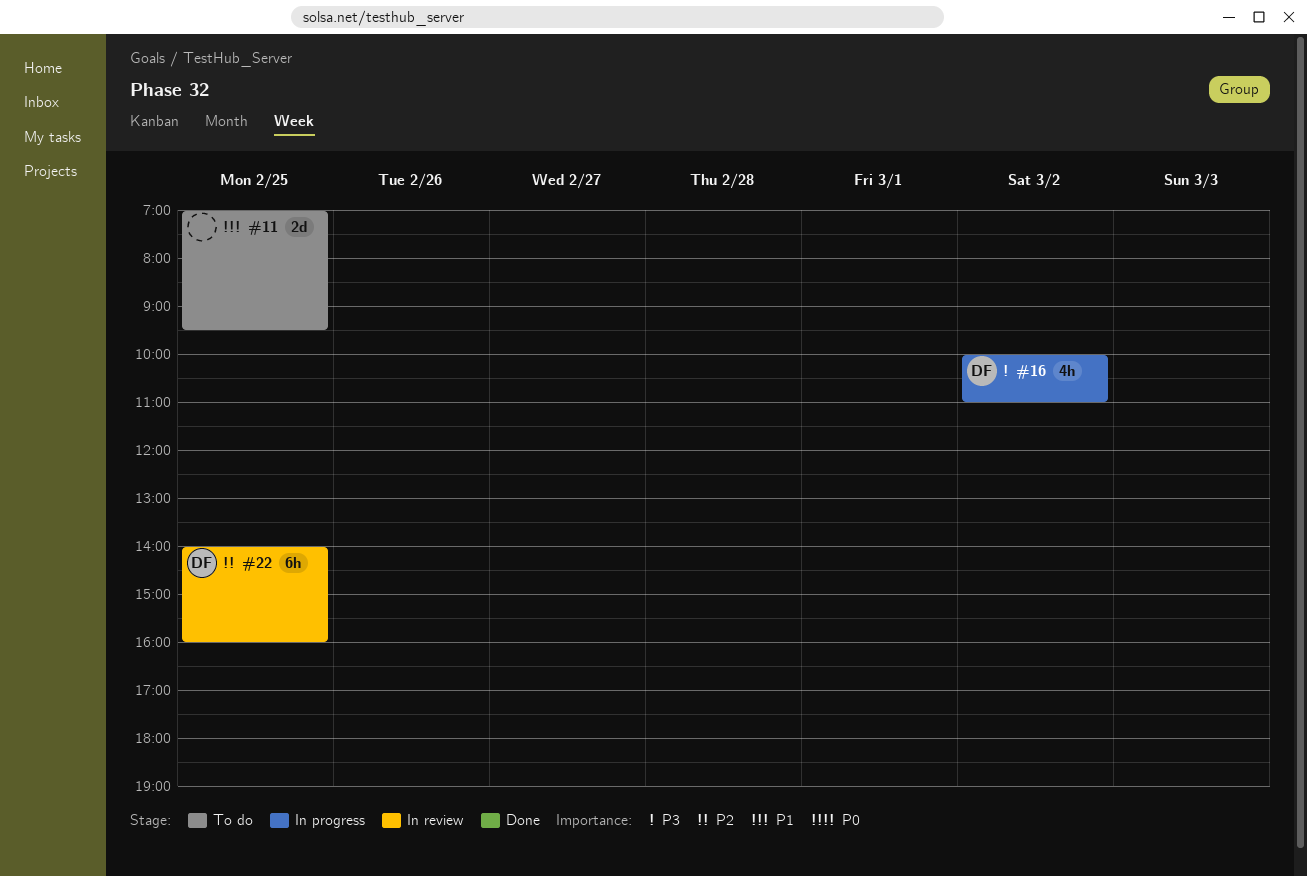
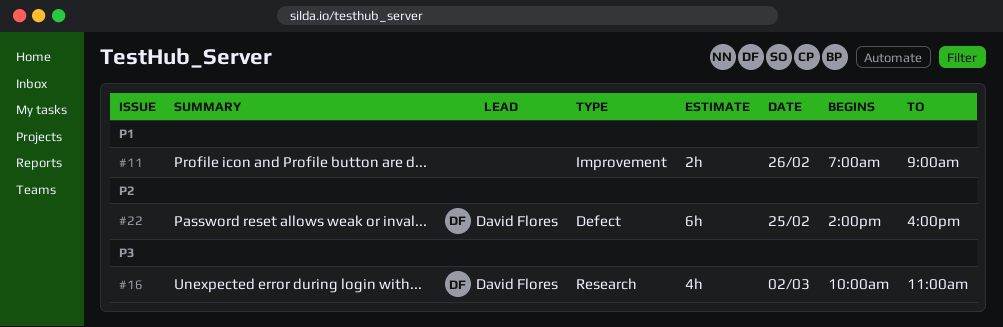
#11, estimate: 2d -> 2h
#11, day: Feb 25 -> Feb 26
#11, ends: 09:30 -> 09:00

